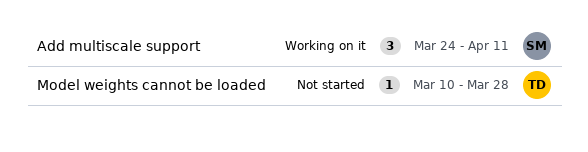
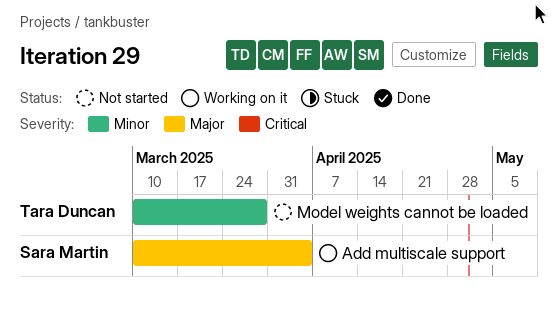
Add multiscale support, start: Mar 24 -> Mar 10
Add multiscale support, due: Apr 11 -> Apr 4

